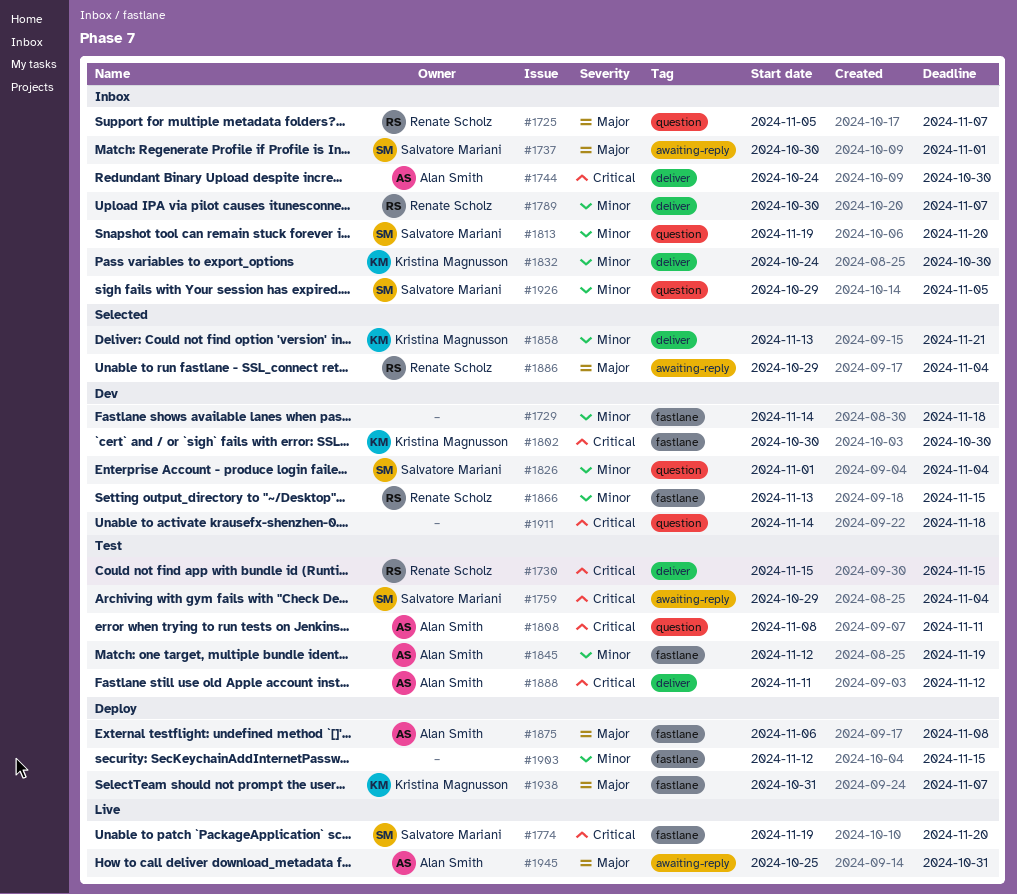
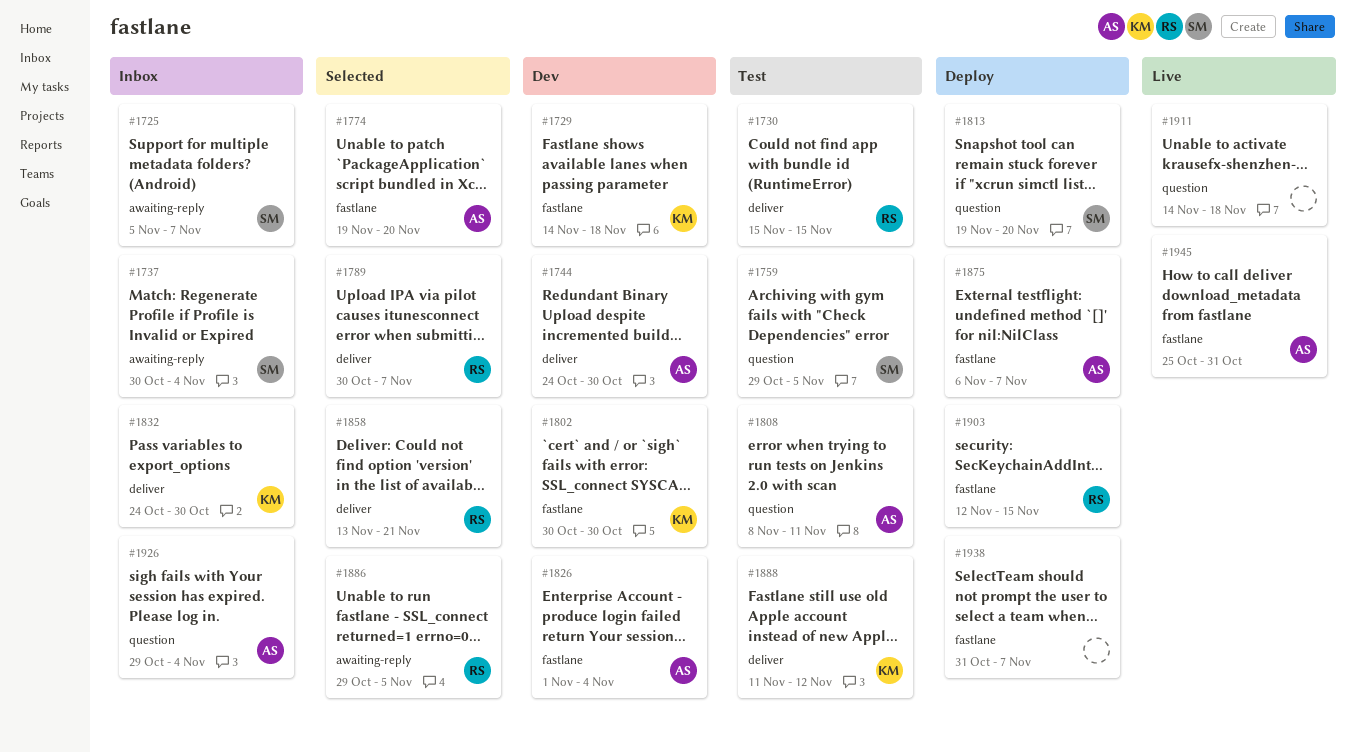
#1725, owner: Renate Scholz -> Salvatore Mariani
#1725, label: question -> awaiting-reply
#1729, owner: none -> Kristina Magnusson
#1737, due: Nov 1 -> Nov 4
#1744, status: Inbox -> Dev
#1759, label: awaiting-reply -> question
#1759, due: Nov 4 -> Nov 5
#1774, status: Live -> Selected
#1774, owner: Salvatore Mariani -> Alan Smith
#1789, status: Inbox -> Selected
#1813, status: Inbox -> Deploy
#1826, owner: Salvatore Mariani -> Alan Smith
#1826, label: question -> fastlane
#1845: present -> none
#1858, owner: Kristina Magnusson -> Renate Scholz
#1866: present -> none
#1875, due: Nov 8 -> Nov 7
#1886, due: Nov 4 -> Nov 5
#1888, owner: Alan Smith -> Kristina Magnusson
#1903, owner: none -> Renate Scholz
#1911, status: Dev -> Live
#1926, owner: Salvatore Mariani -> Alan Smith
#1926, due: Nov 5 -> Nov 4
#1938, owner: Kristina Magnusson -> none
#1945, label: awaiting-reply -> fastlane

